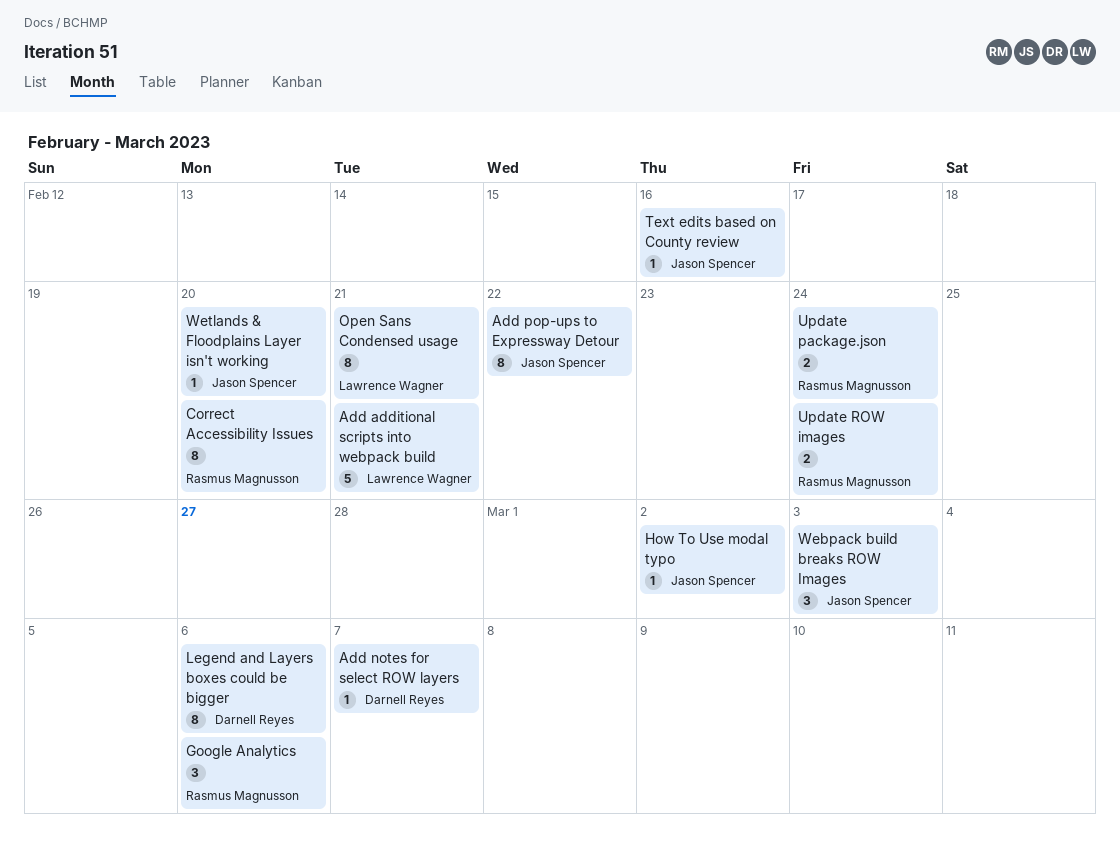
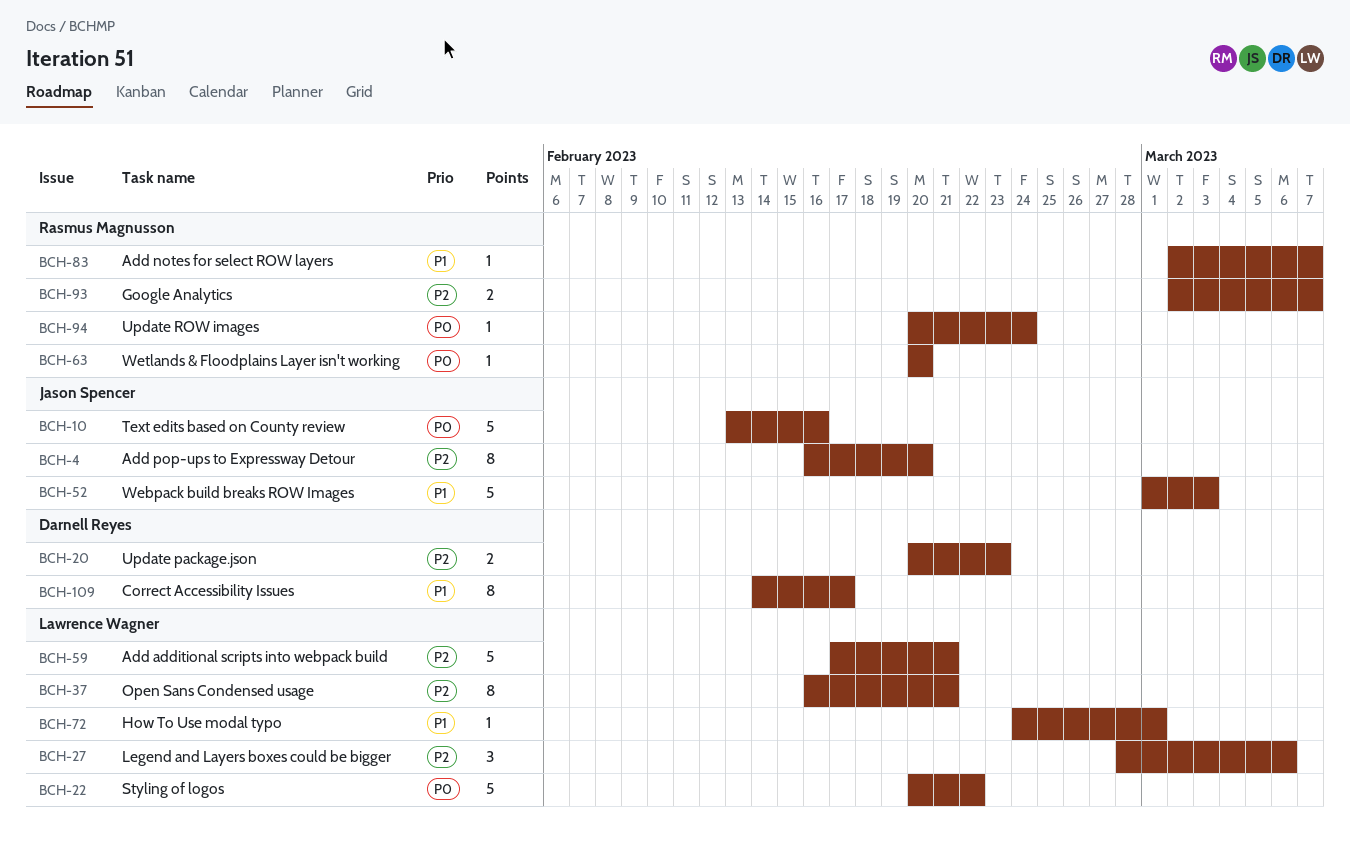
Add notes for select ROW layers, owner: Darnell Reyes -> Rasmus Magnusson
Add pop-ups to Expressway Detour, due: Feb 22 -> Feb 20
Correct Accessibility Issues, owner: Rasmus Magnusson -> Darnell Reyes
Correct Accessibility Issues, due: Feb 20 -> Feb 17
Google Analytics, estimate: 3 -> 2
Google Analytics, due: Mar 6 -> Mar 7
How To Use modal typo, owner: Jason Spencer -> Lawrence Wagner
How To Use modal typo, due: Mar 2 -> Mar 1
Legend and Layers boxes could be bigger, owner: Darnell Reyes -> Lawrence Wagner
Legend and Layers boxes could be bigger, estimate: 8 -> 3
Styling of logos: none -> present
Text edits based on County review, estimate: 1 -> 5
Update package.json, owner: Rasmus Magnusson -> Darnell Reyes
Update package.json, due: Feb 24 -> Feb 23
Update ROW images, estimate: 2 -> 1
Webpack build breaks ROW Images, estimate: 3 -> 5
Wetlands & Floodplains Layer isn't working, owner: Jason Spencer -> Rasmus Magnusson

